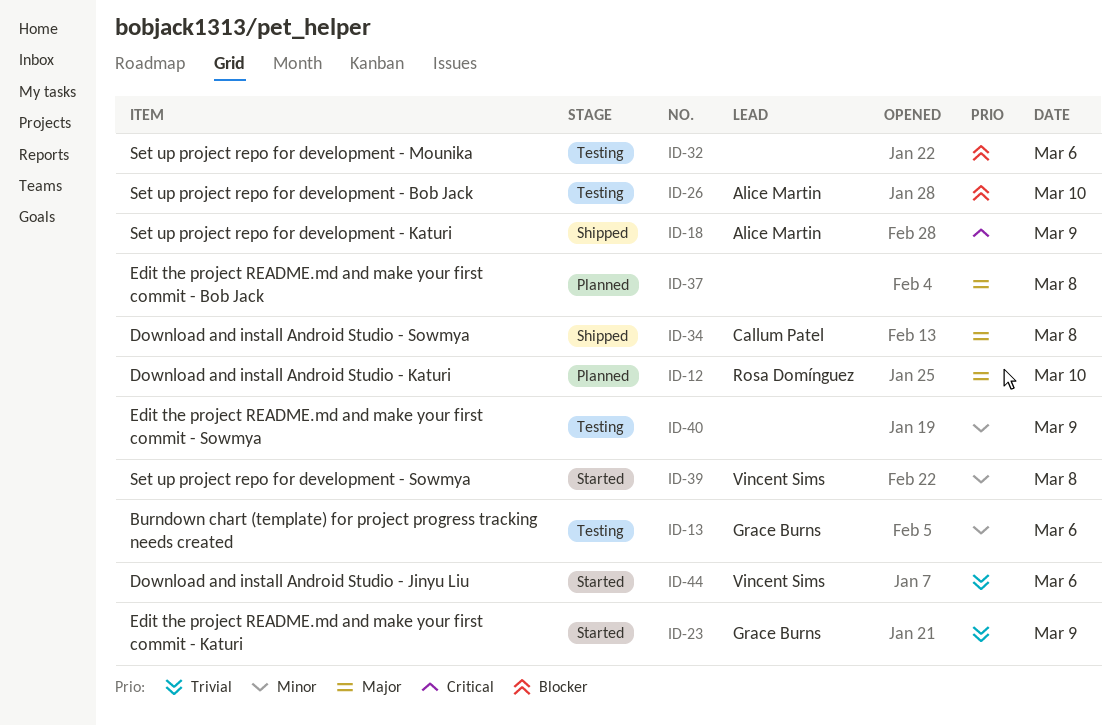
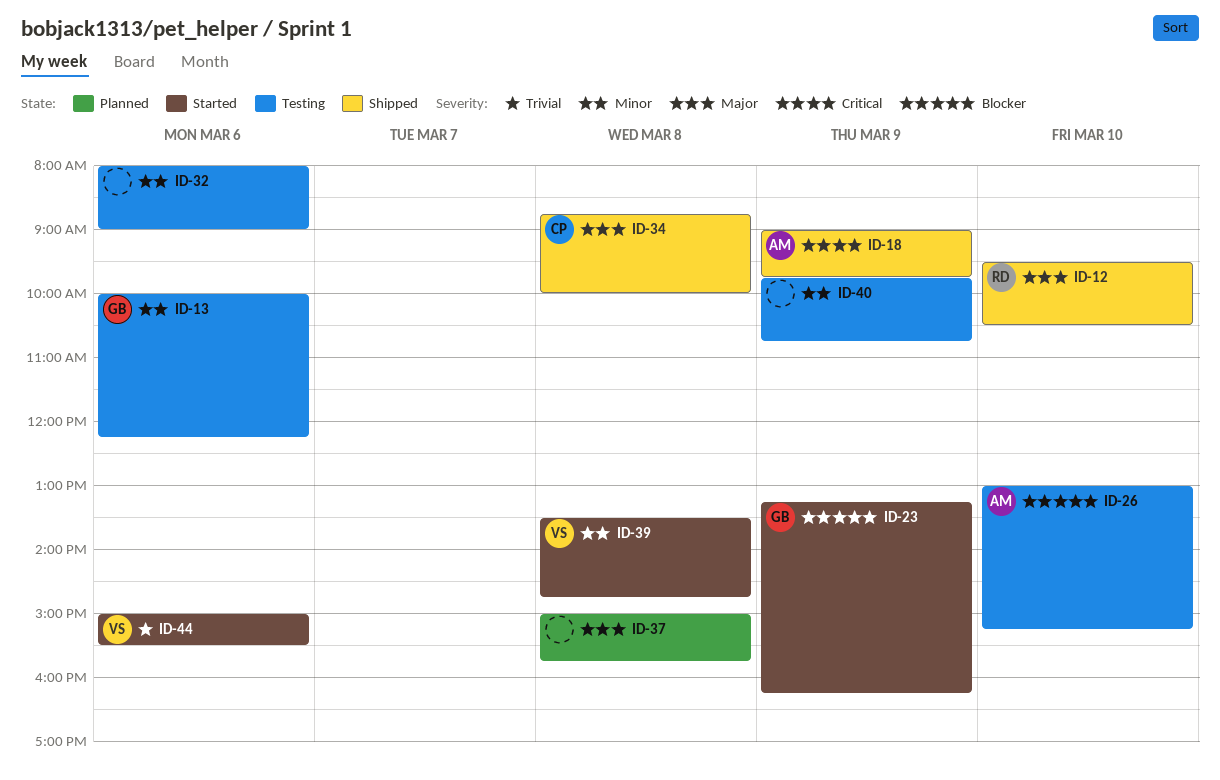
ID-12, status: Planned -> Shipped
ID-23, priority: Trivial -> Blocker
ID-32, priority: Blocker -> Minor

